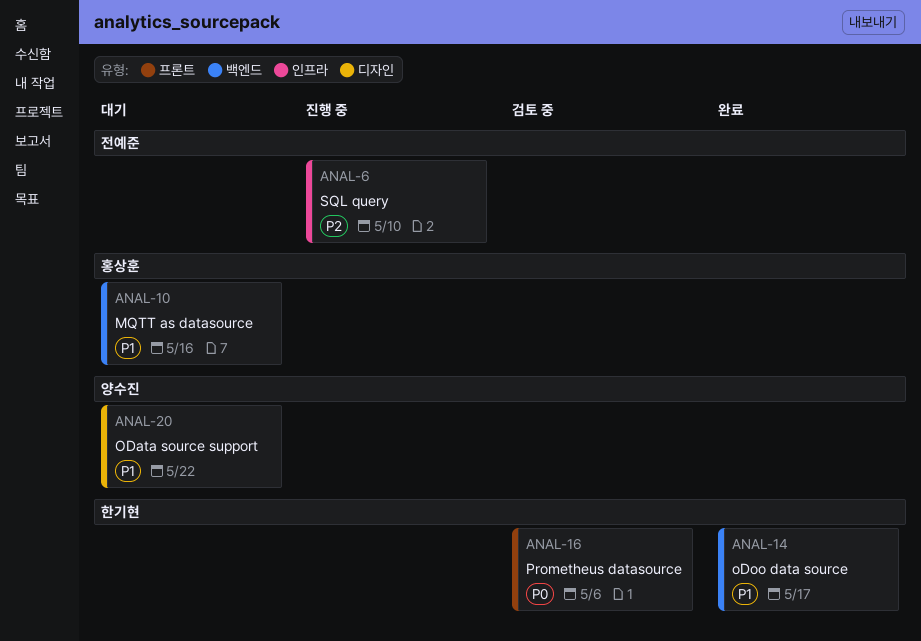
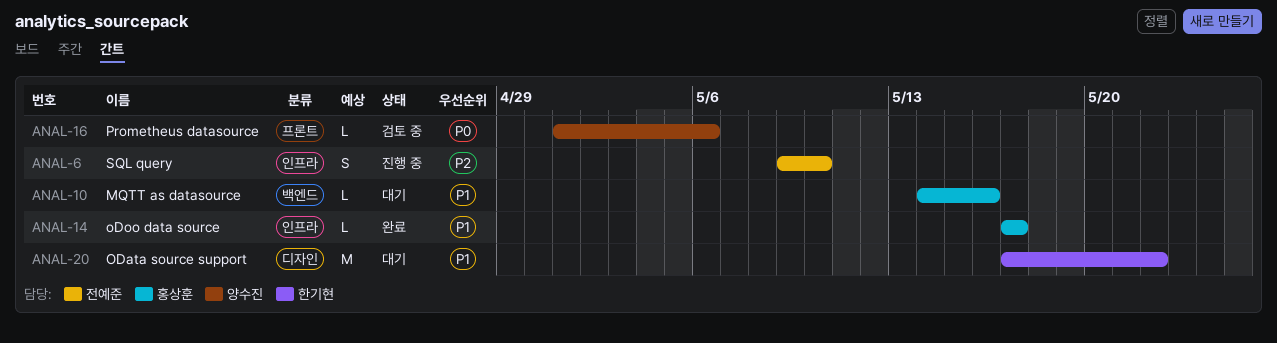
ANAL-14, owner: 한기현 -> 홍상훈
ANAL-14, label: 백엔드 -> 인프라
ANAL-16, owner: 한기현 -> 양수진
ANAL-20, owner: 양수진 -> 한기현

